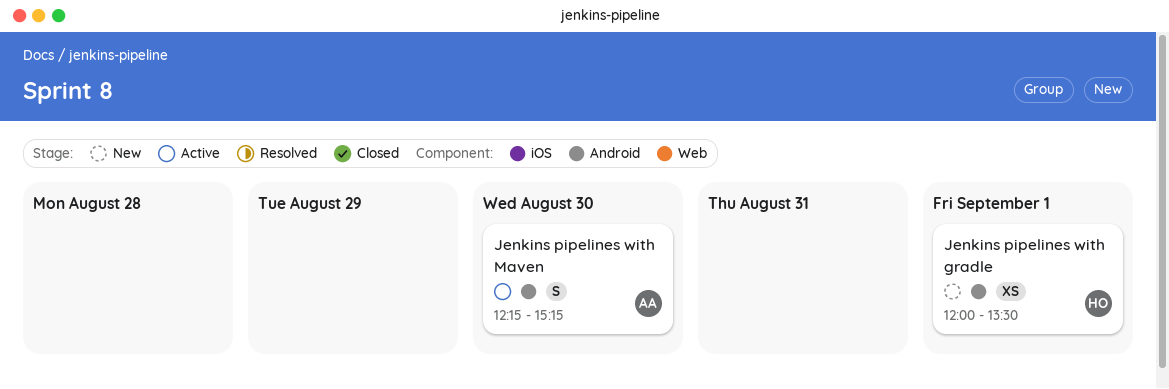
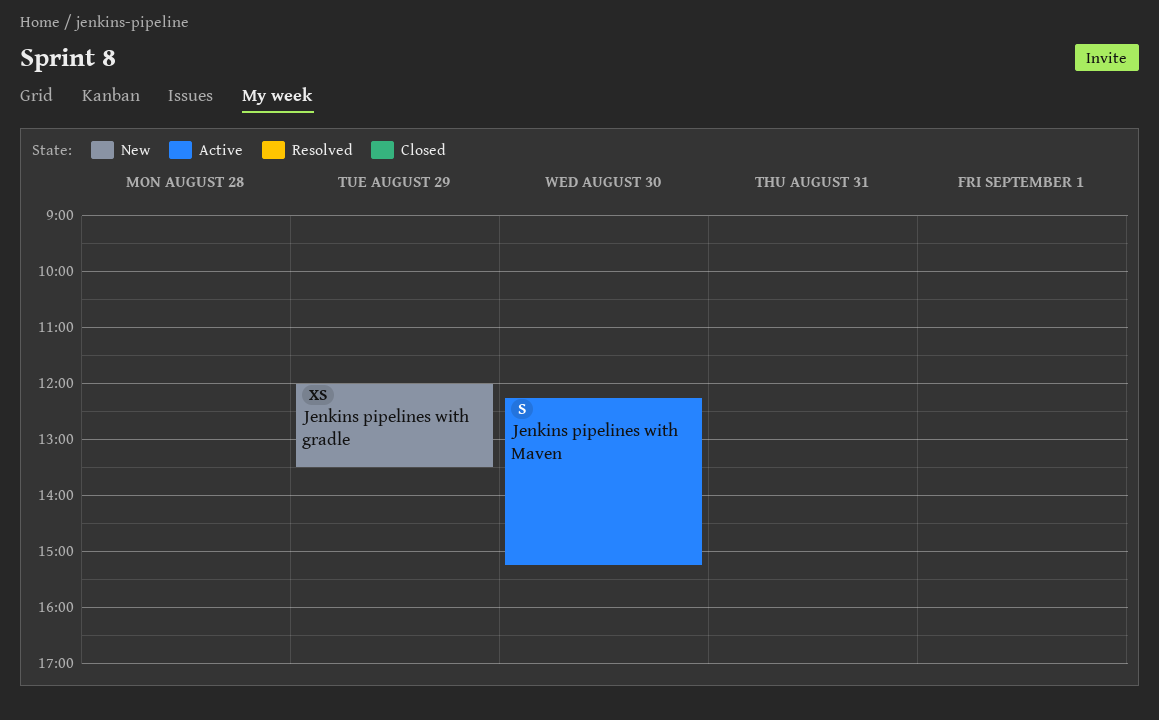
Jenkins pipelines with gradle, day: Sep 1 -> Aug 29

